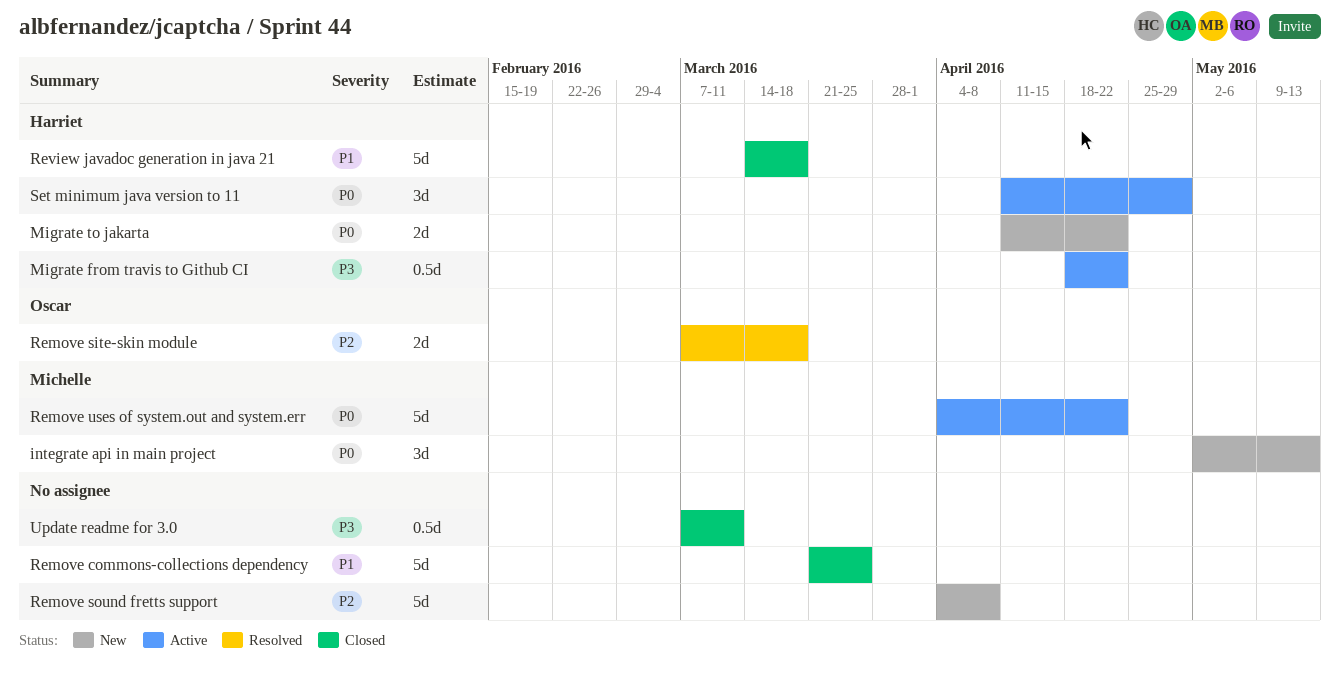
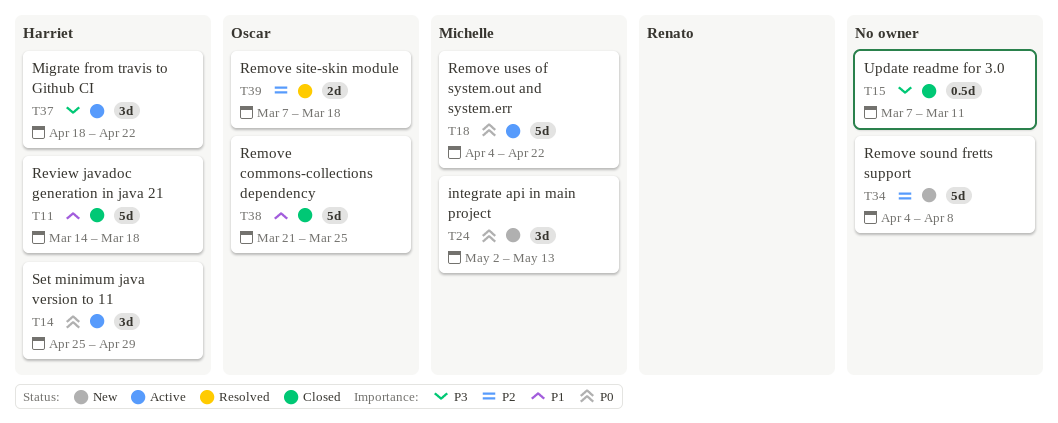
Migrate from travis to Github CI, estimate: 0.5d -> 3d
Migrate to jakarta: present -> none
Remove commons-collections dependency, owner: none -> Oscar
Set minimum java version to 11, start: Apr 11 -> Apr 25

